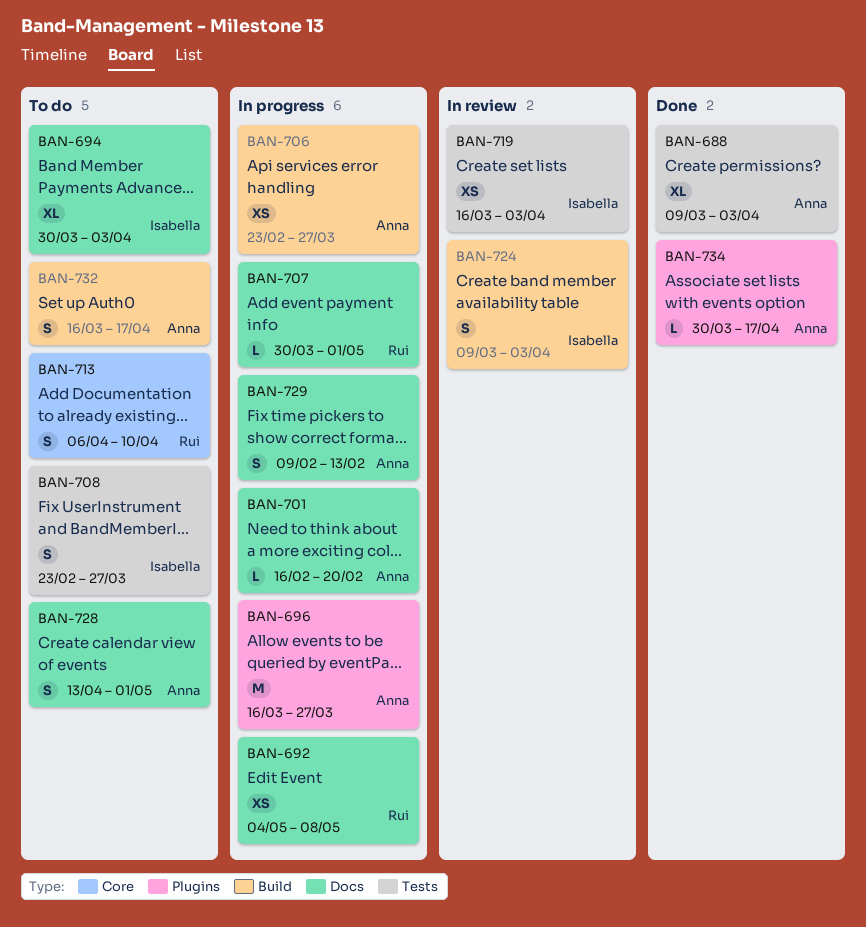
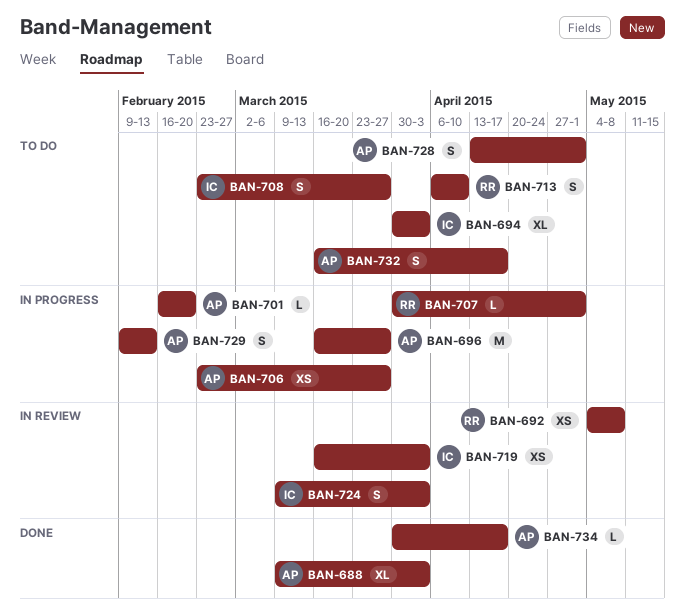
BAN-692, status: In progress -> In review

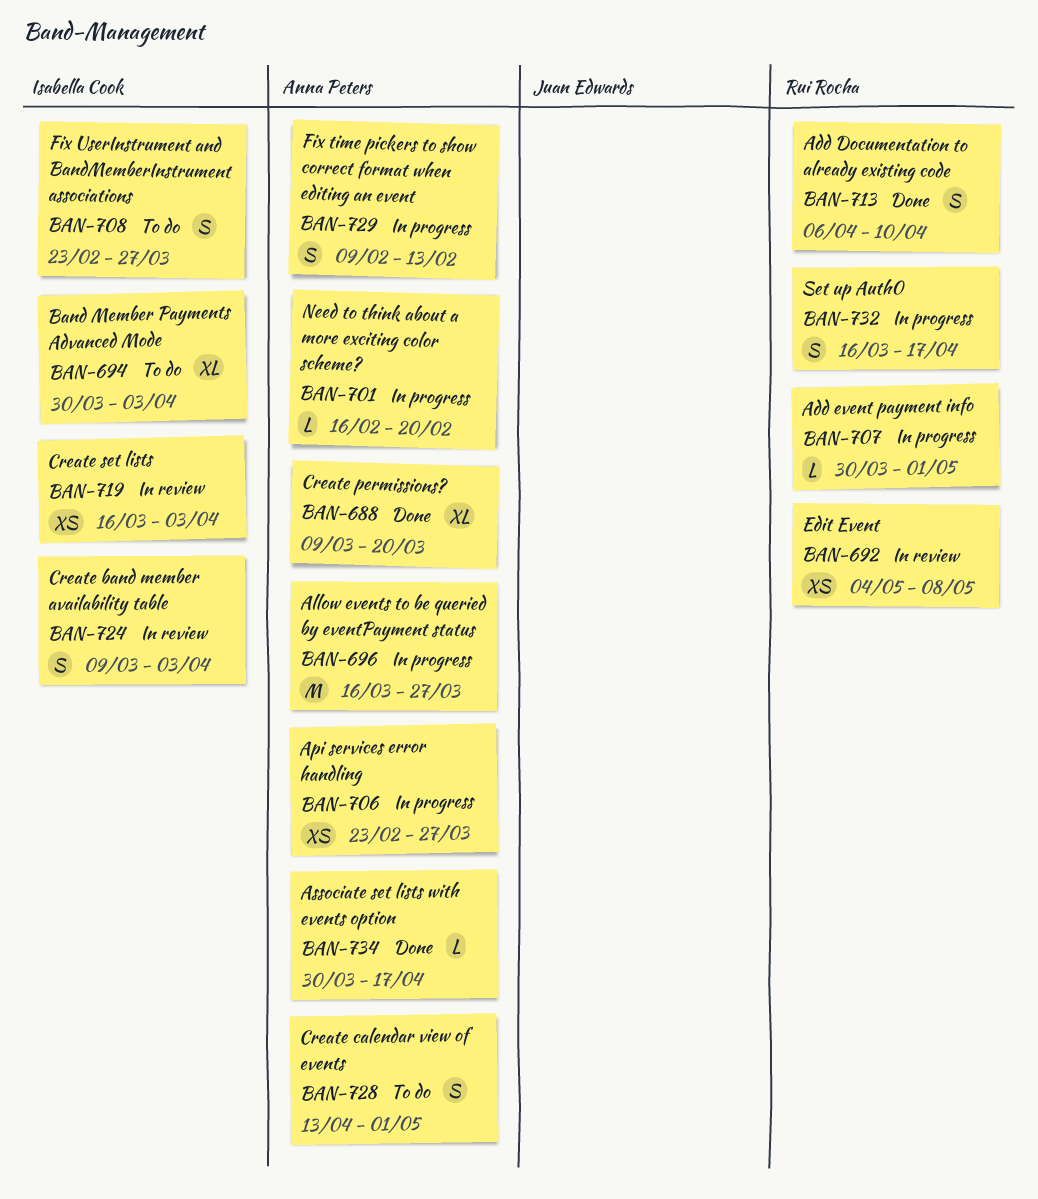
BAN-688, due: Apr 3 -> Mar 20
BAN-713, status: To do -> Done
BAN-732, status: To do -> In progress
BAN-732, owner: Anna Peters -> Rui Rocha

